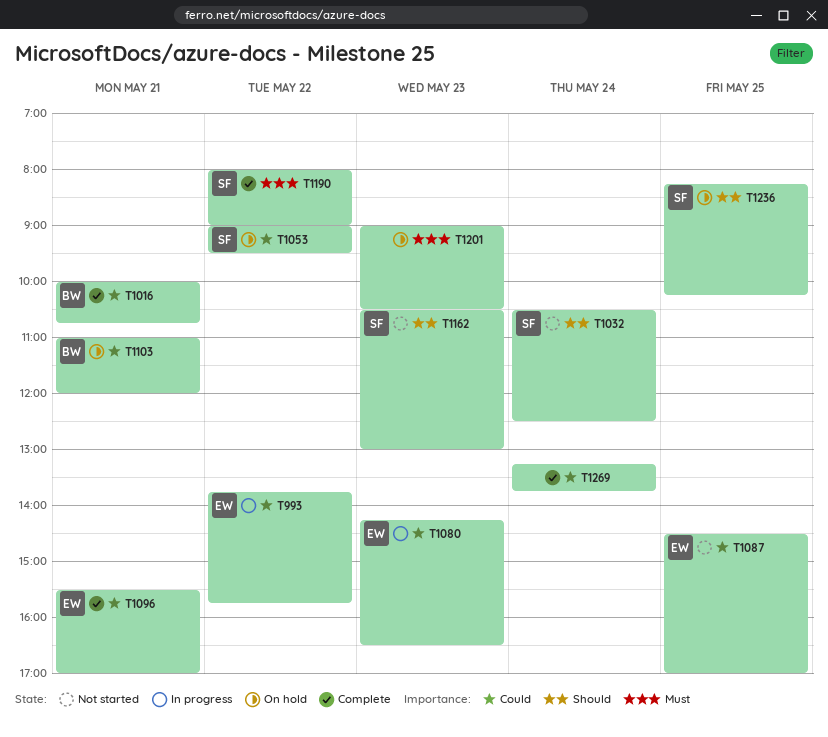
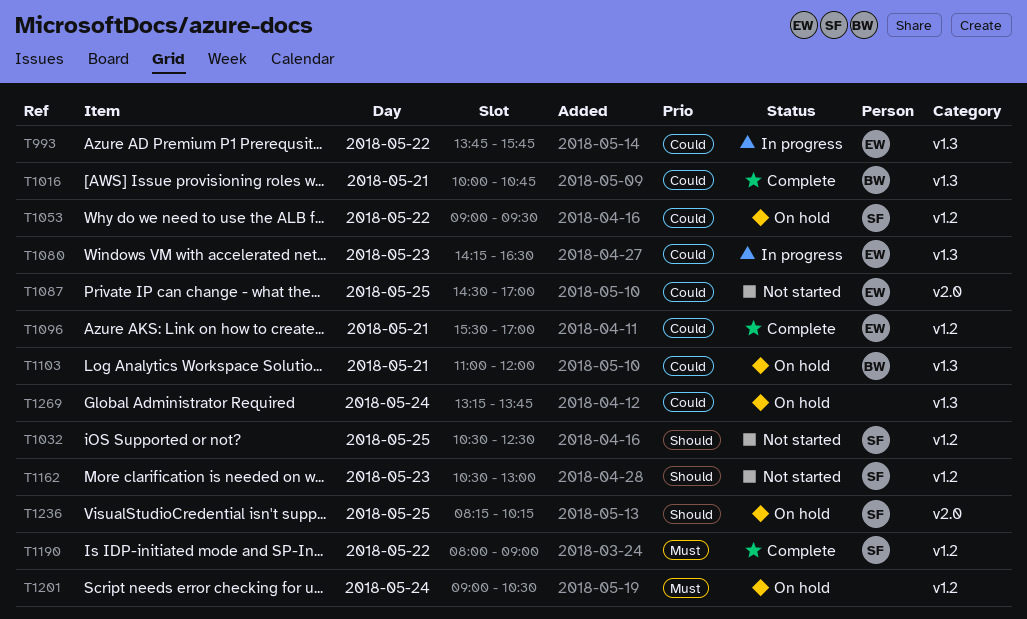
T1032, day: May 24 -> May 25
T1201, day: May 23 -> May 24
T1269, status: Complete -> On hold

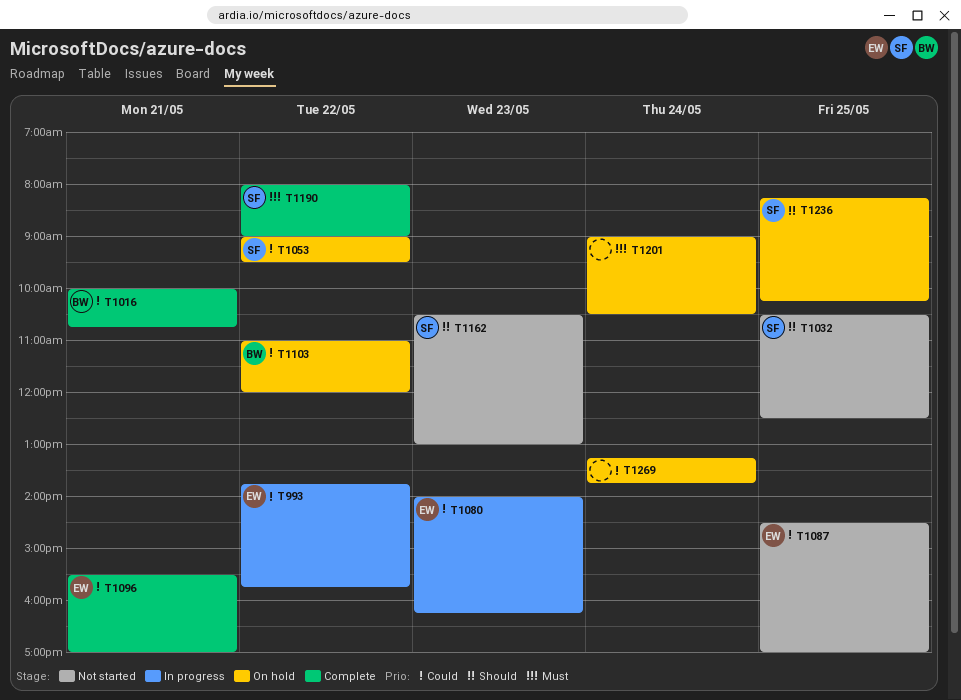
T1080, begins: 14:15 -> 14:00
T1080, ends: 16:30 -> 16:15
T1103, day: May 21 -> May 22

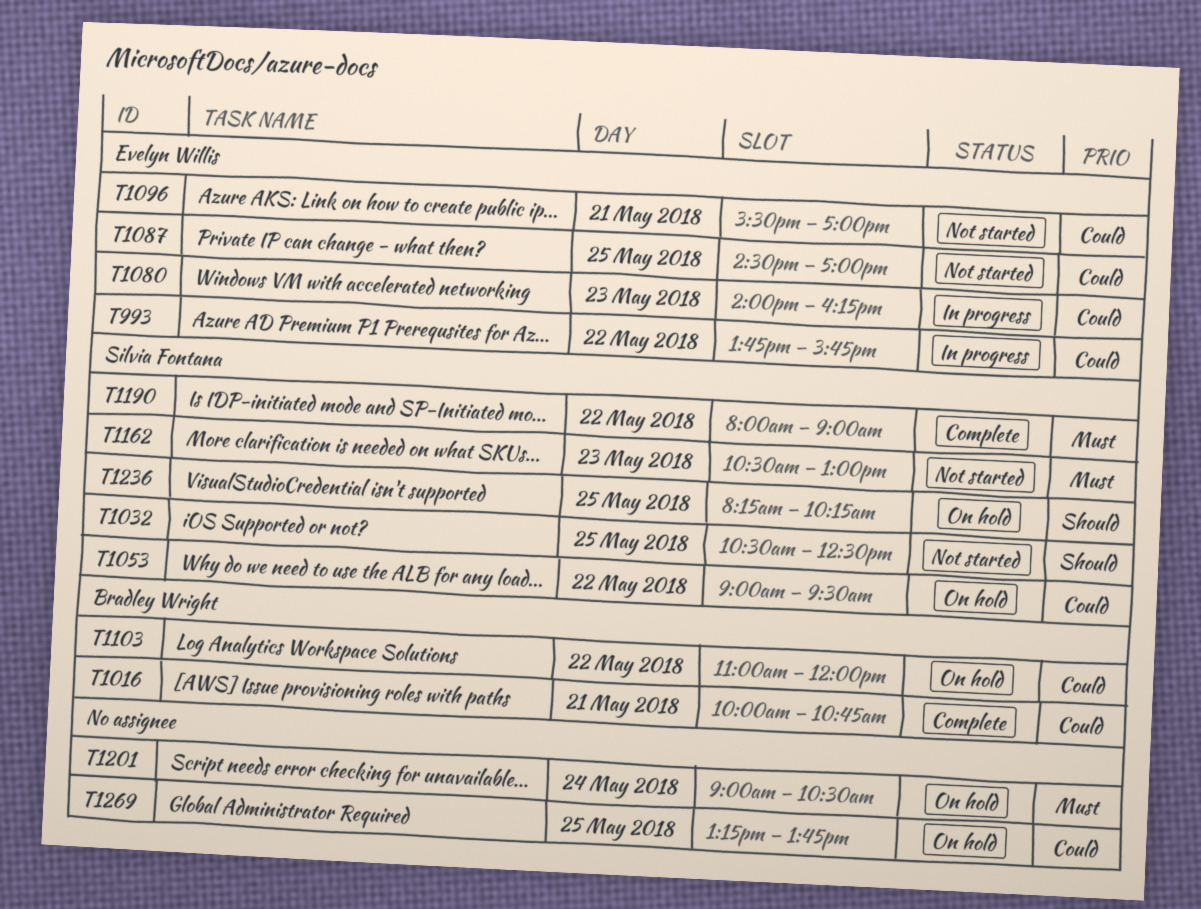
T1096, status: Complete -> Not started
T1162, priority: Should -> Must
T1269, day: May 24 -> May 25

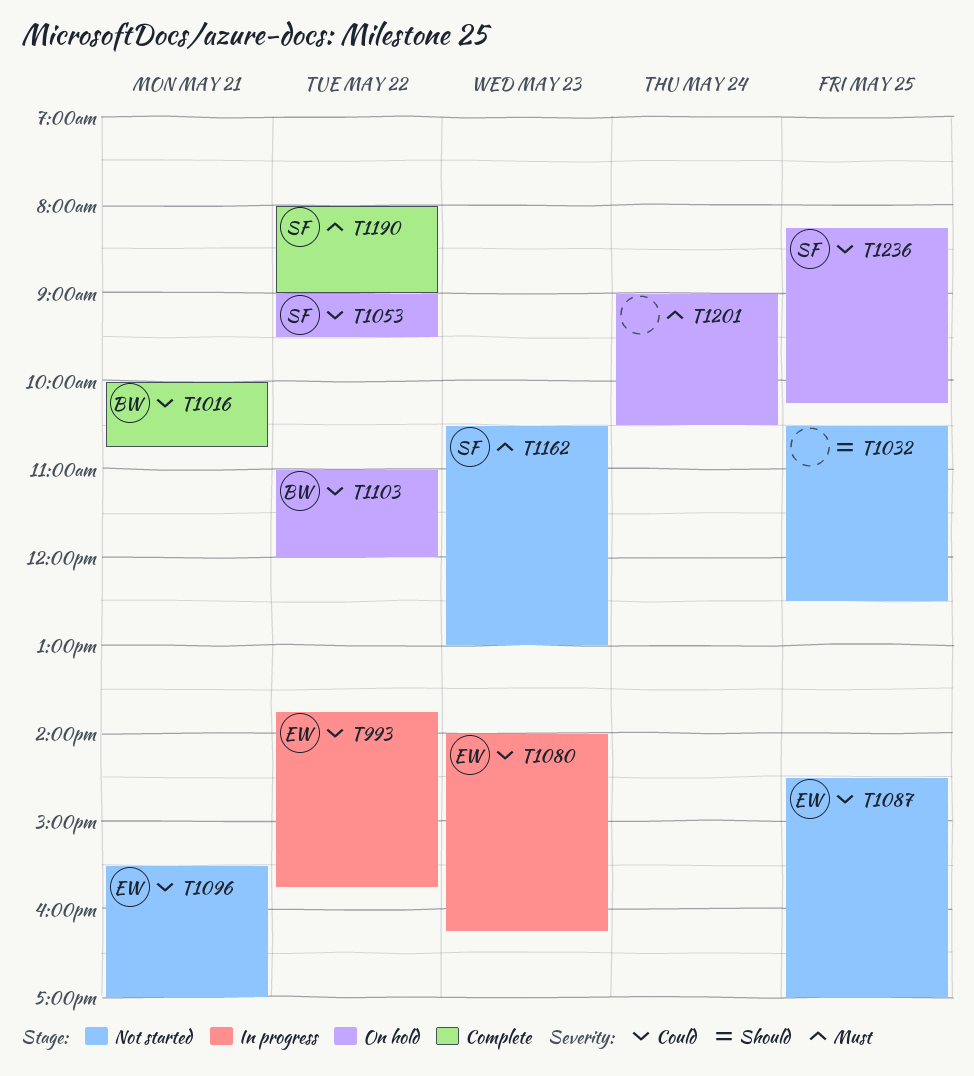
T1032, owner: Silvia Fontana -> none
T1236, priority: Should -> Could
T1269: present -> none

